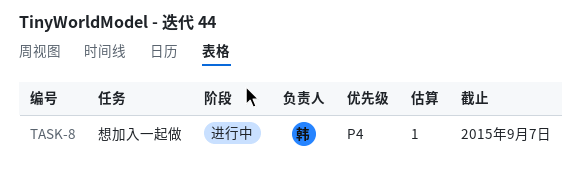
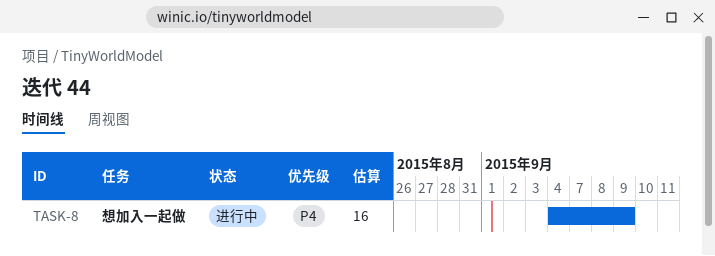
TASK-8, estimate: 1 -> 16
TASK-8, due: Sep 7 -> Sep 9

